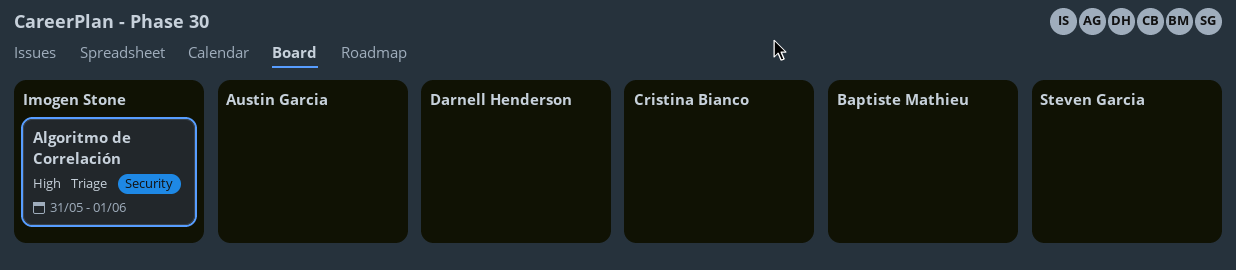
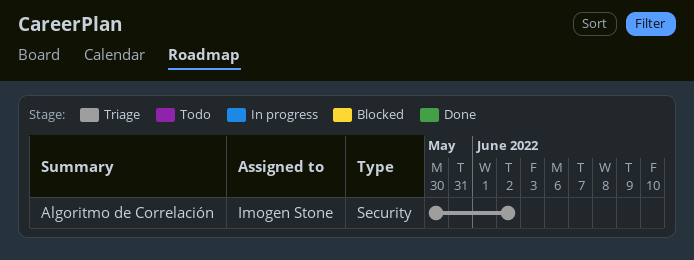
Algoritmo de Correlación, start: May 31 -> May 30
Algoritmo de Correlación, due: Jun 1 -> Jun 2

